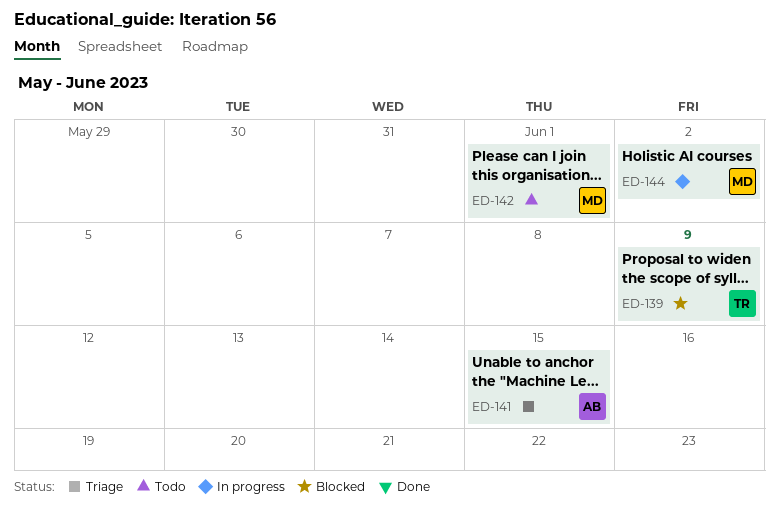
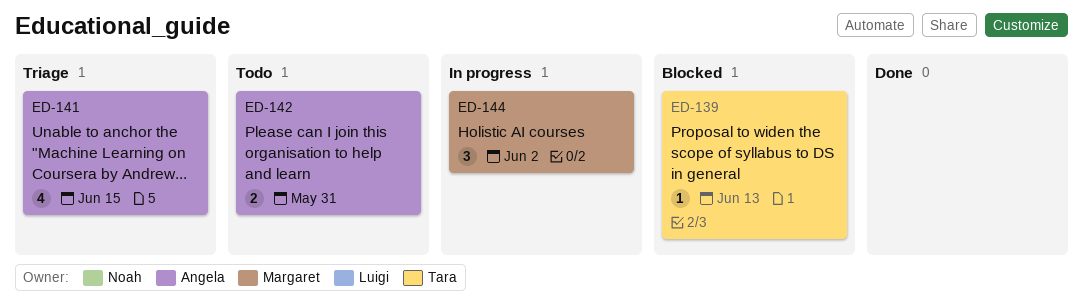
ED-139, due: Jun 9 -> Jun 13
ED-142, owner: Margaret -> Angela
ED-142, due: Jun 1 -> May 31

